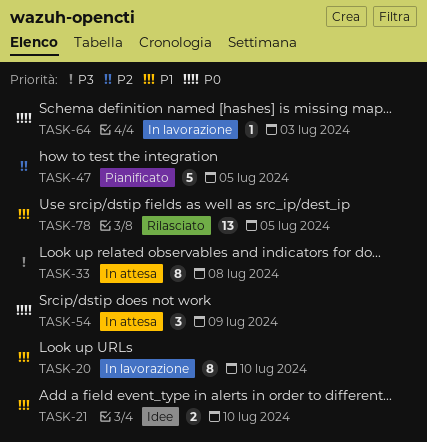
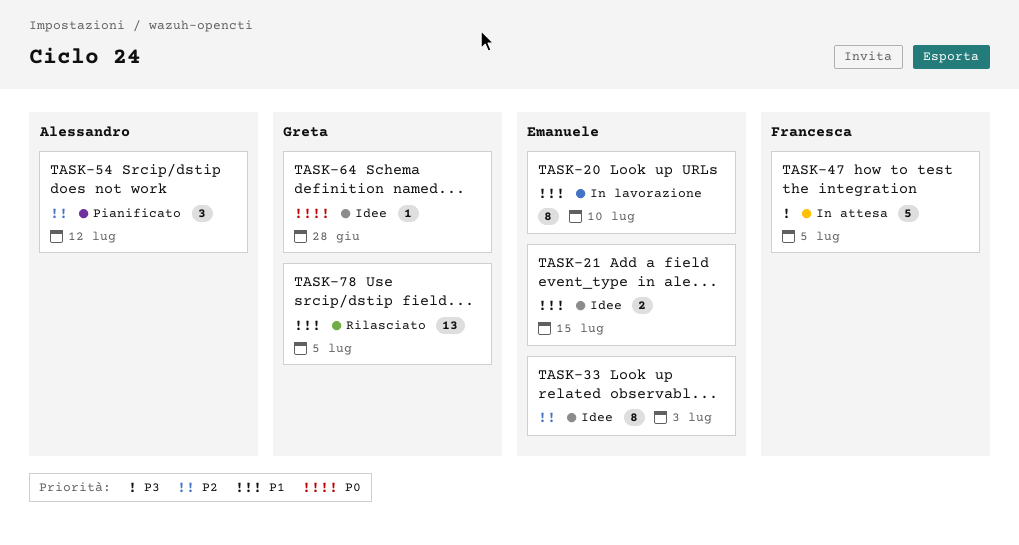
TASK-21, due: Jul 10 -> Jul 15
TASK-33, status: In attesa -> Idee
TASK-33, priority: P3 -> P2
TASK-33, due: Jul 8 -> Jul 3
TASK-47, status: Pianificato -> In attesa
TASK-47, priority: P2 -> P3
TASK-54, status: In attesa -> Pianificato
TASK-54, priority: P0 -> P2
TASK-54, due: Jul 9 -> Jul 12
TASK-64, status: In lavorazione -> Idee
TASK-64, due: Jul 3 -> Jun 28

